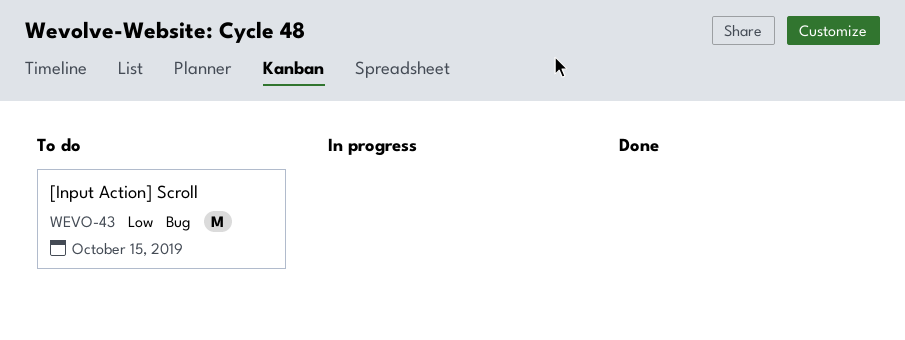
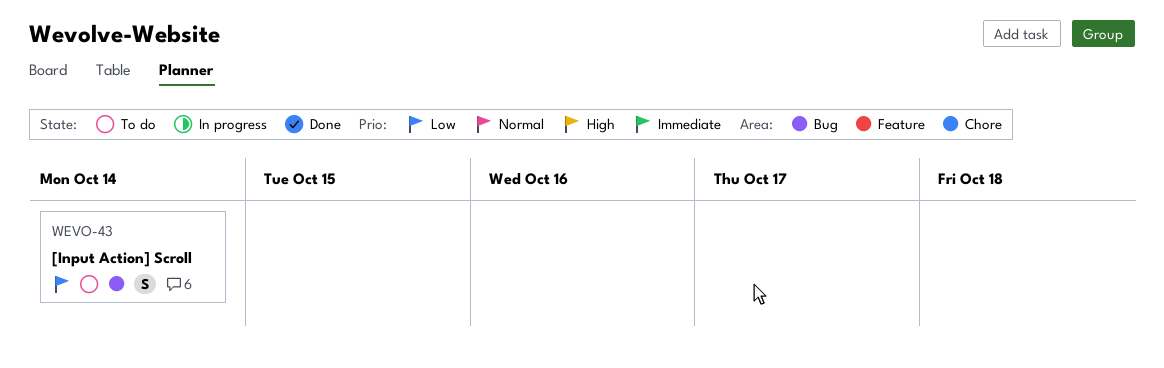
WEVO-43, estimate: M -> S
WEVO-43, due: Oct 15 -> Oct 14

